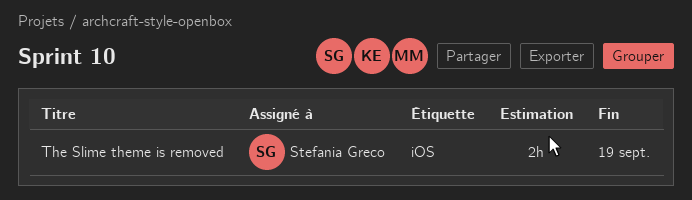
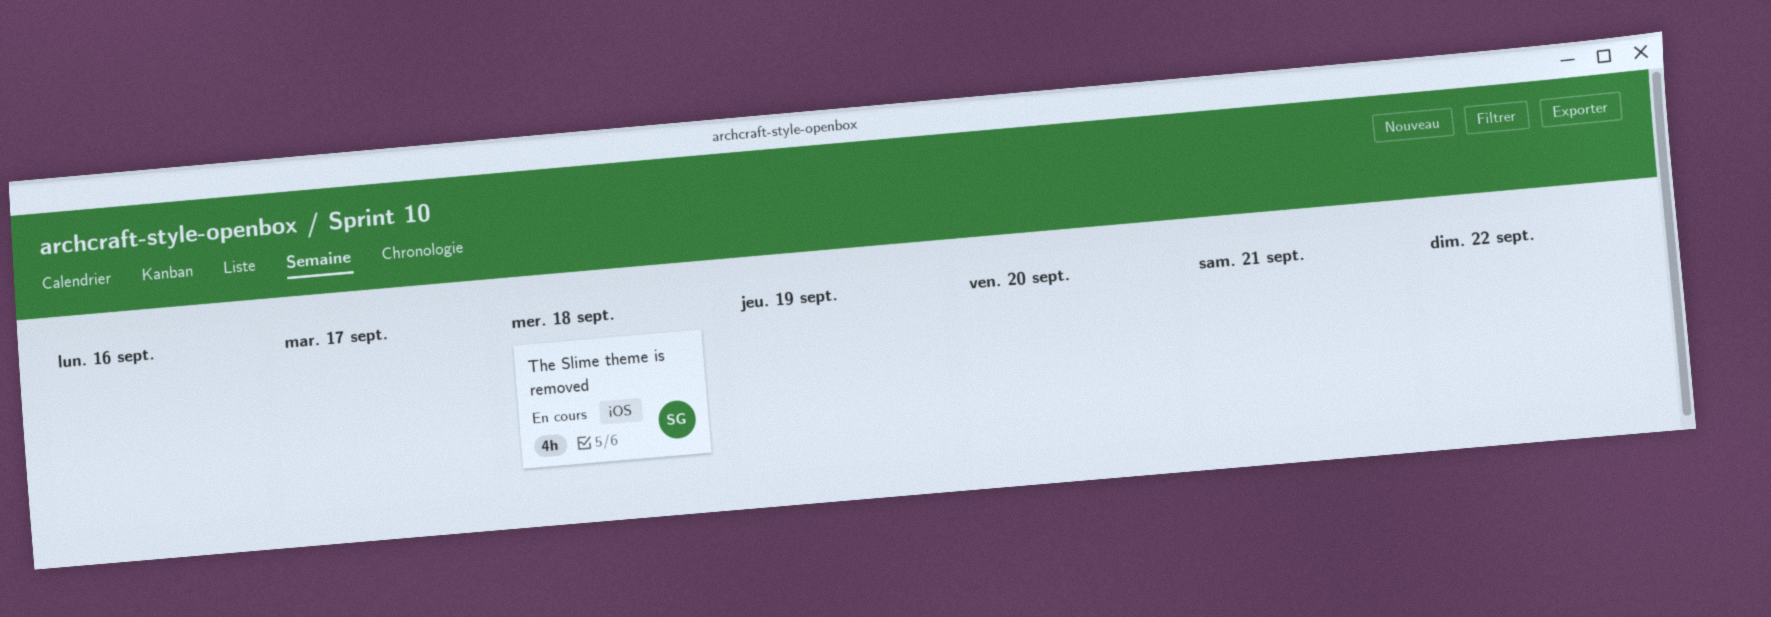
The Slime theme is removed, estimate: 2h -> 4h
The Slime theme is removed, due: Sep 19 -> Sep 18

